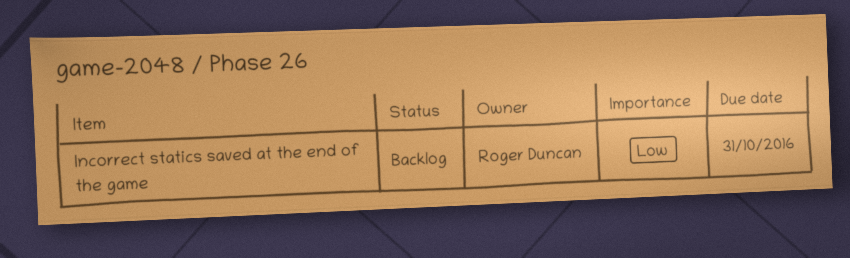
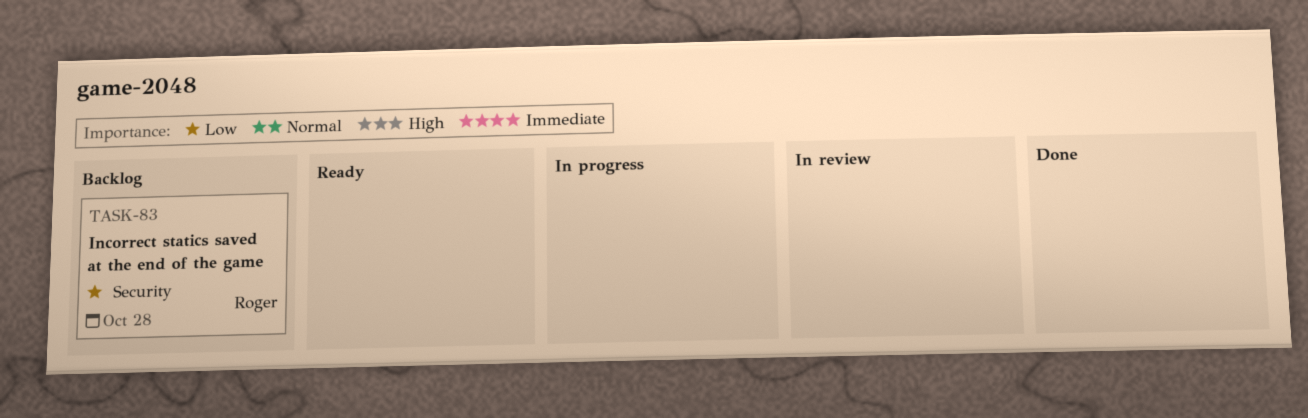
Incorrect statics saved at the end of the game, due: Oct 31 -> Oct 28

